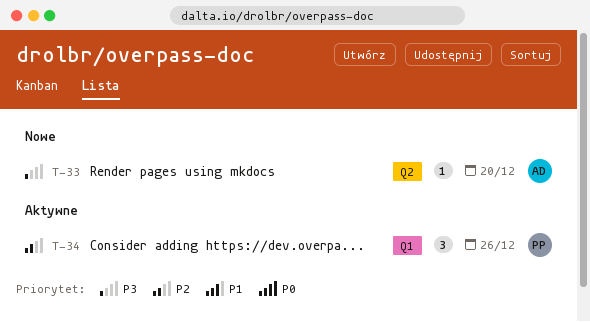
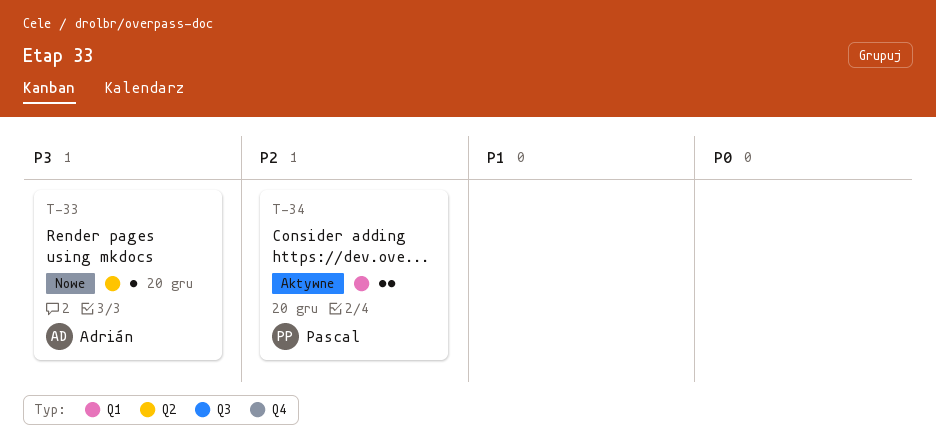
T-34, estimate: 3 -> 2
T-34, due: Dec 26 -> Dec 20

